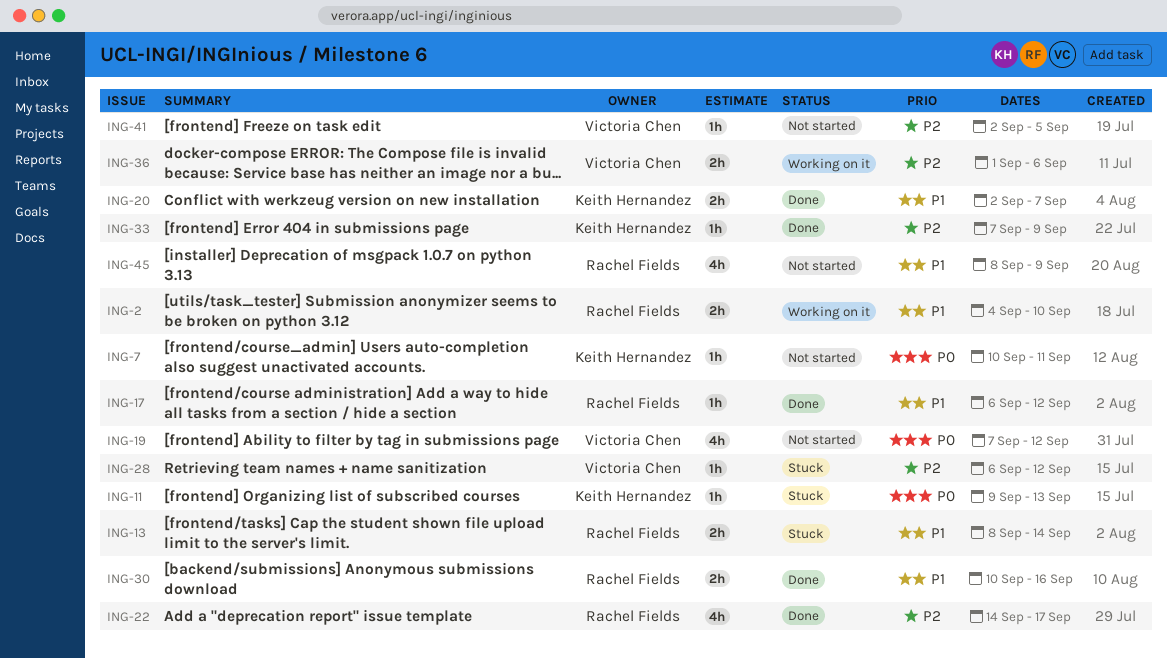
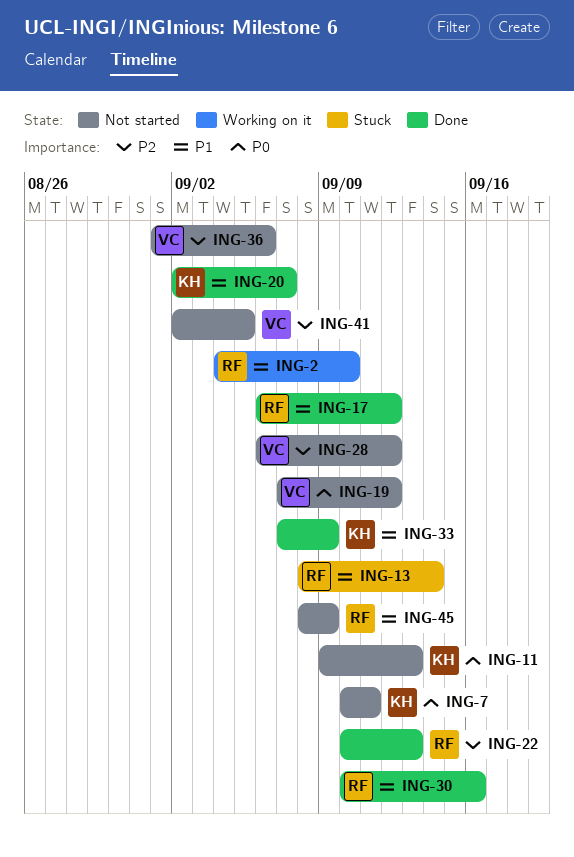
ING-11, status: Stuck -> Not started
ING-22, start: Sep 14 -> Sep 10
ING-22, due: Sep 17 -> Sep 13
ING-28, status: Stuck -> Not started
ING-33, priority: P2 -> P1
ING-36, status: Working on it -> Not started

